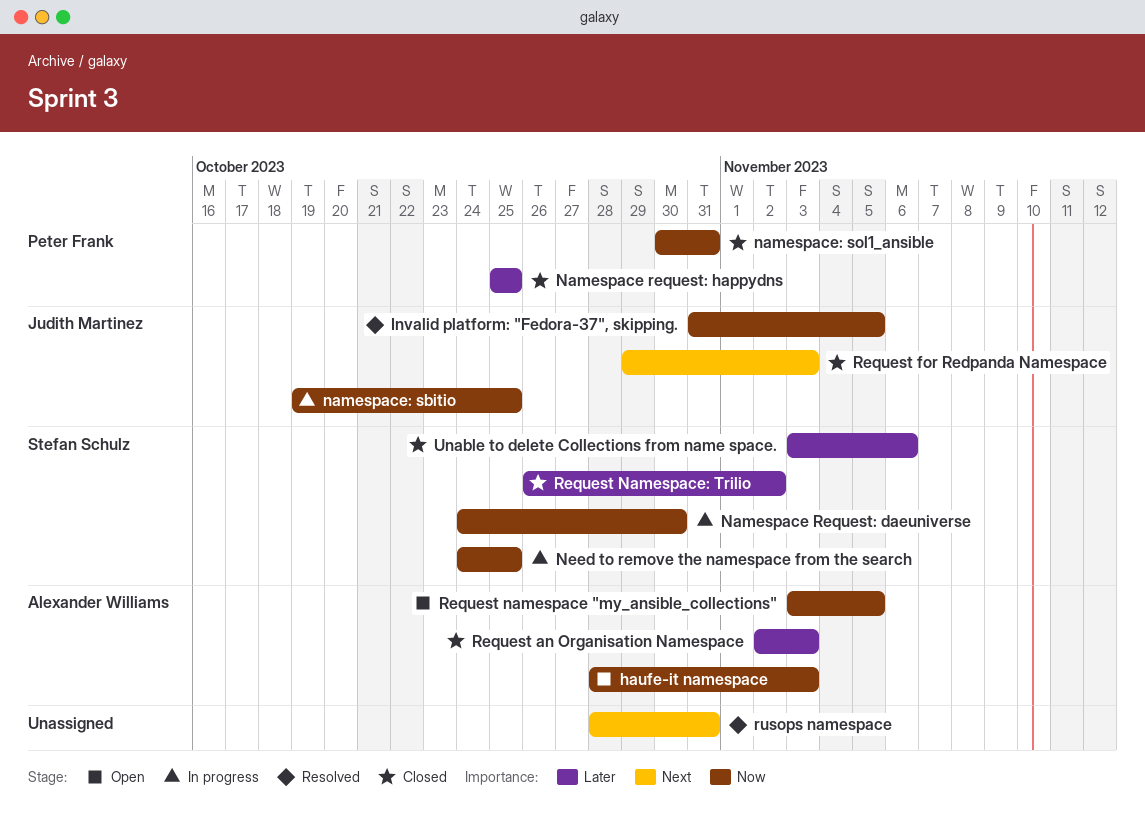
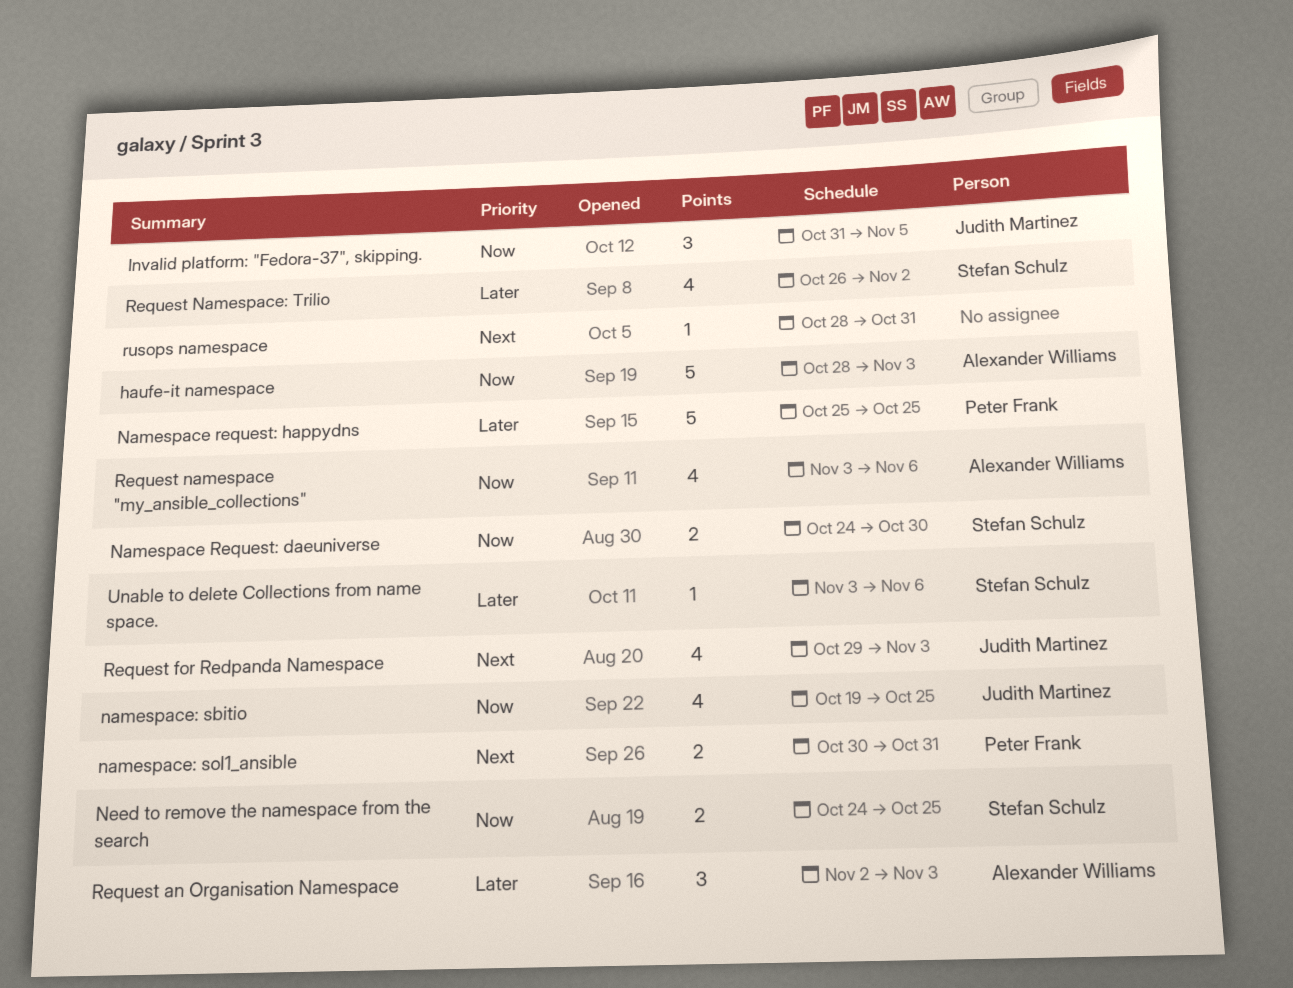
namespace: sol1_ansible, priority: Now -> Next
Request namespace "my_ansible_collections", due: Nov 5 -> Nov 6

